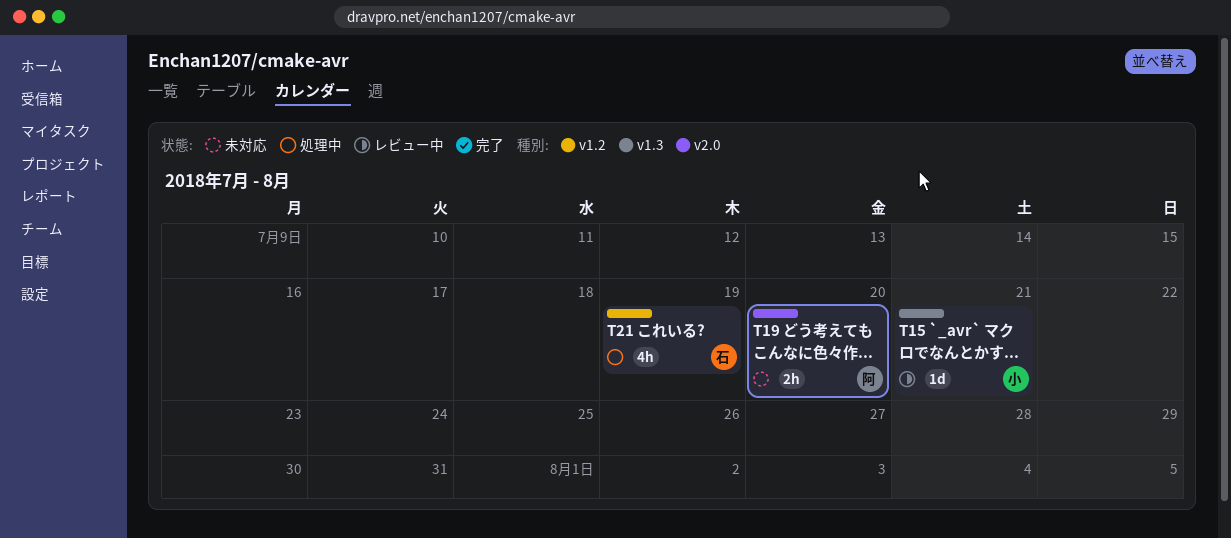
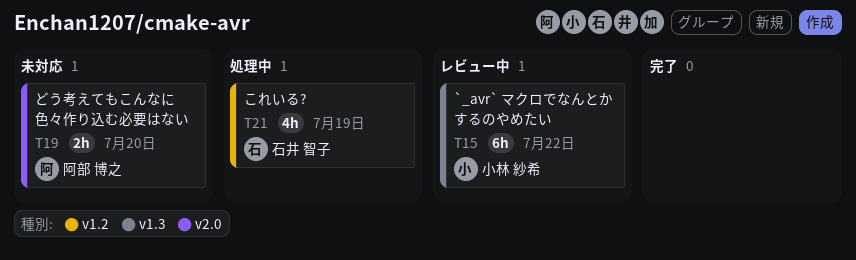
T15, estimate: 1d -> 6h
T15, due: Jul 21 -> Jul 22

